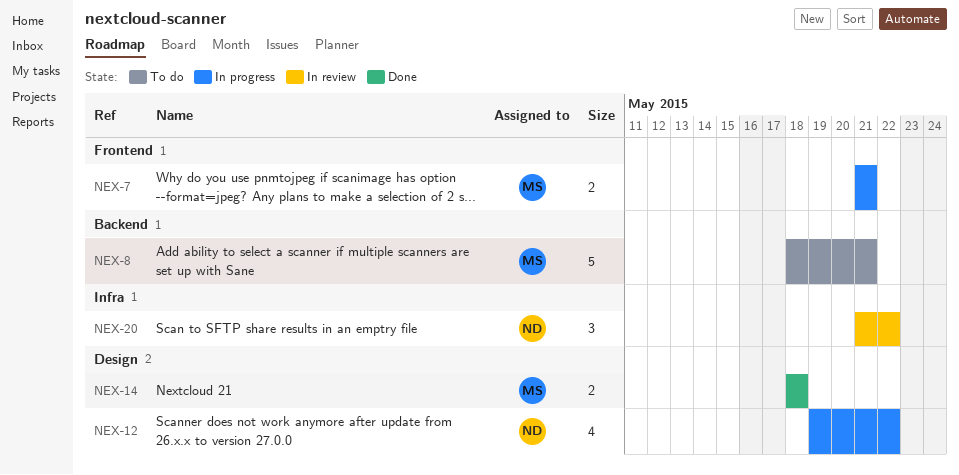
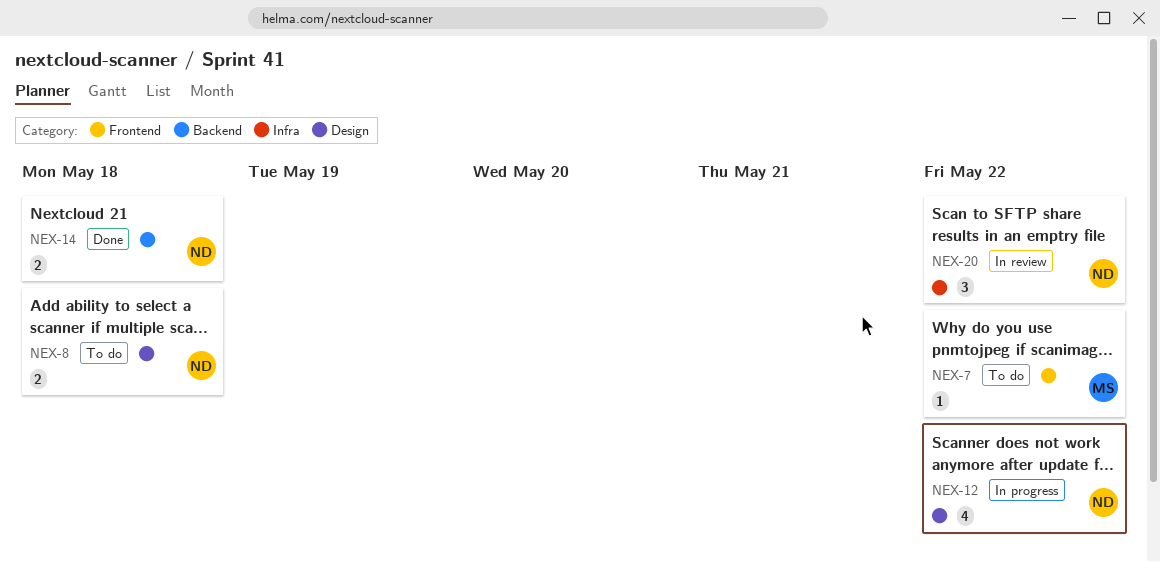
NEX-7, status: In progress -> To do
NEX-7, estimate: 2 -> 1
NEX-7, due: May 21 -> May 22
NEX-8, owner: MS -> ND
NEX-8, label: Backend -> Design
NEX-8, estimate: 5 -> 2
NEX-8, due: May 21 -> May 18
NEX-14, owner: MS -> ND
NEX-14, label: Design -> Backend

